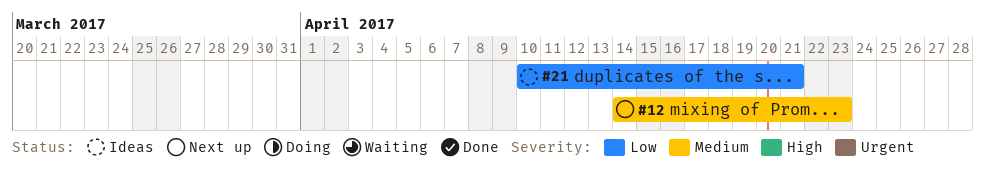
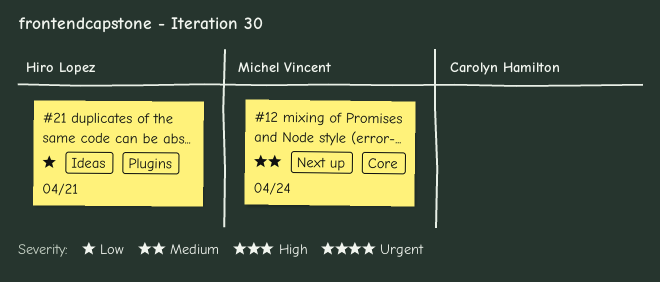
#12, due: Apr 23 -> Apr 24

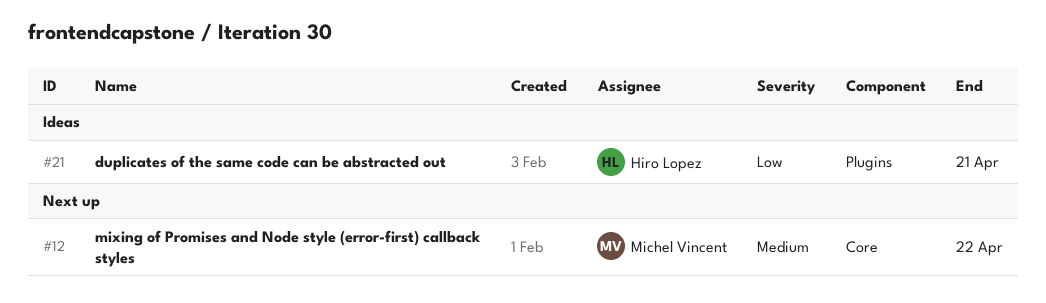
#12, due: Apr 24 -> Apr 22

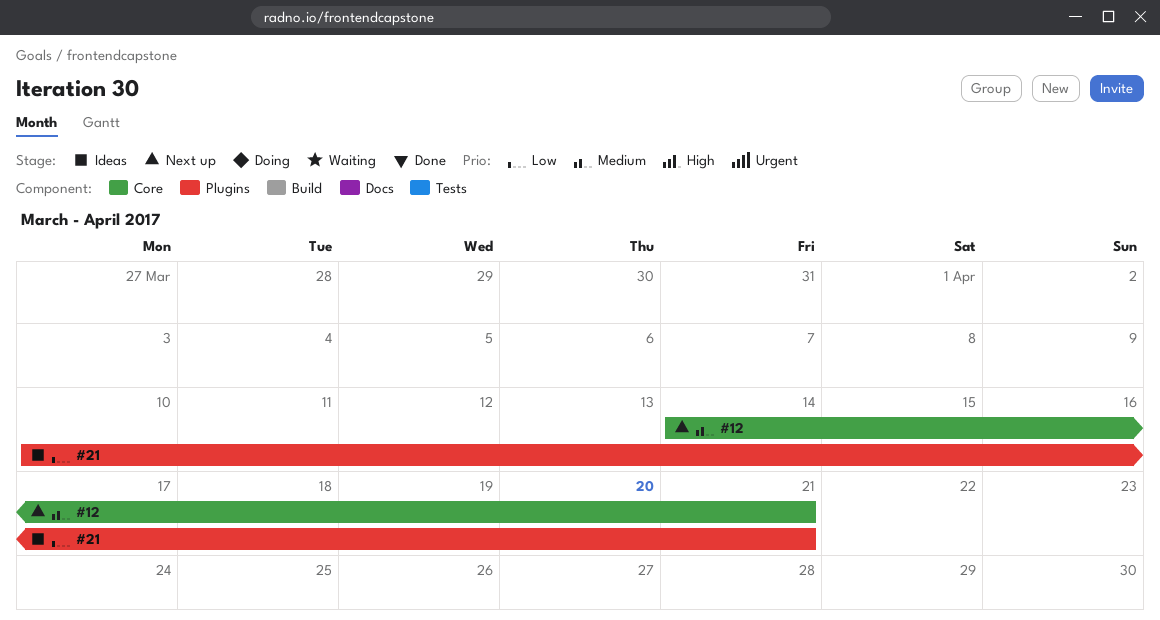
#12, due: Apr 22 -> Apr 21

